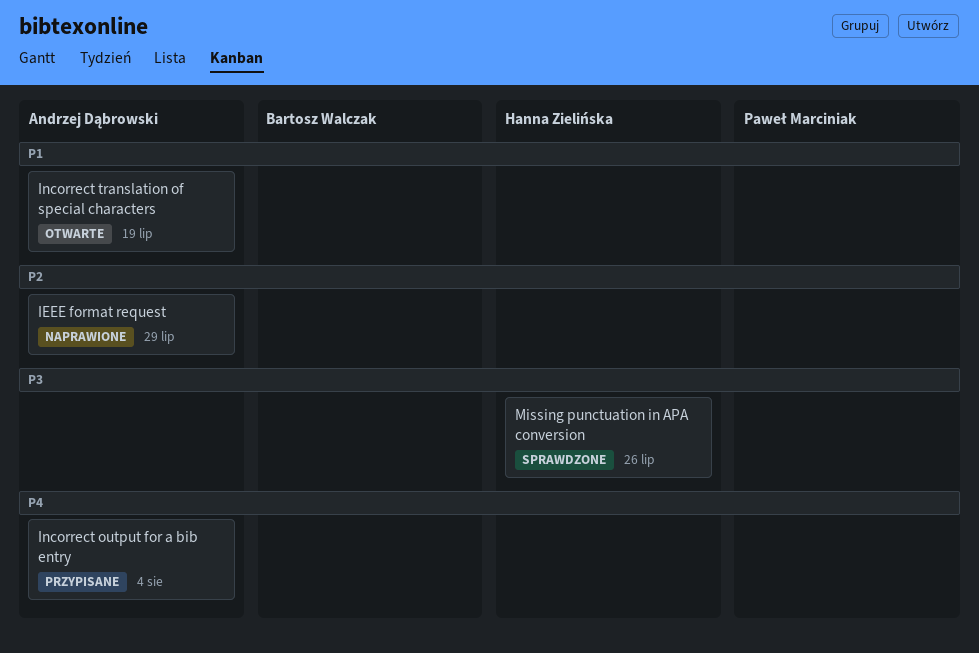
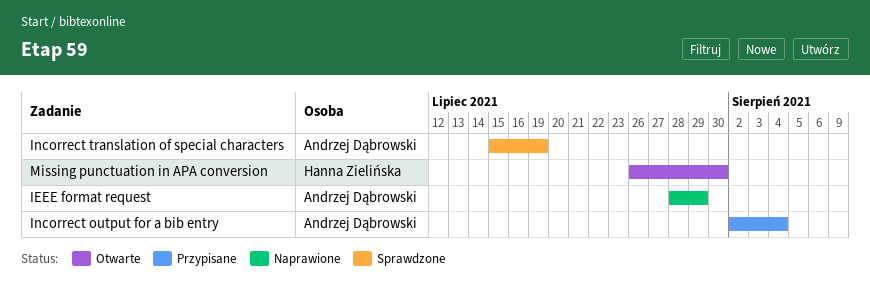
Incorrect translation of special characters, status: Otwarte -> Sprawdzone
Missing punctuation in APA conversion, status: Sprawdzone -> Otwarte
Missing punctuation in APA conversion, due: Jul 26 -> Jul 30

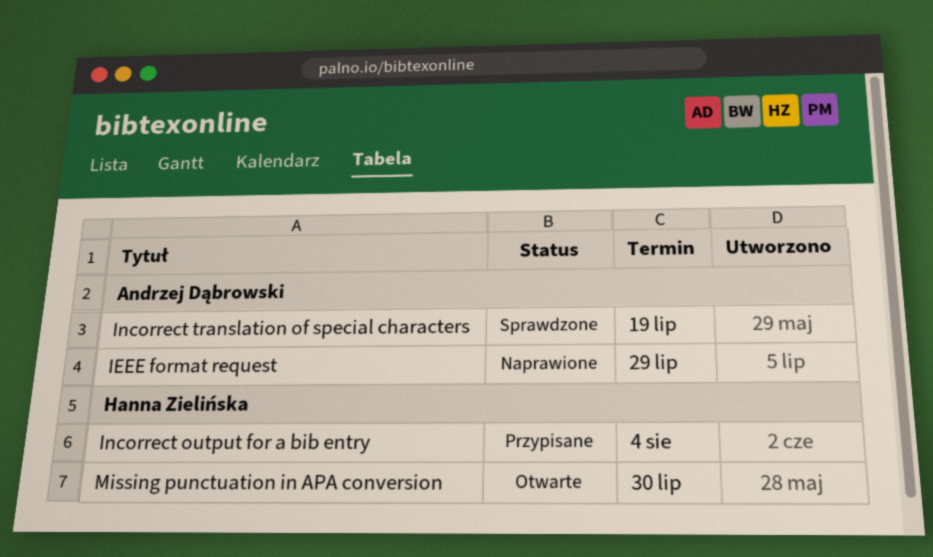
Incorrect output for a bib entry, owner: Andrzej Dąbrowski -> Hanna Zielińska

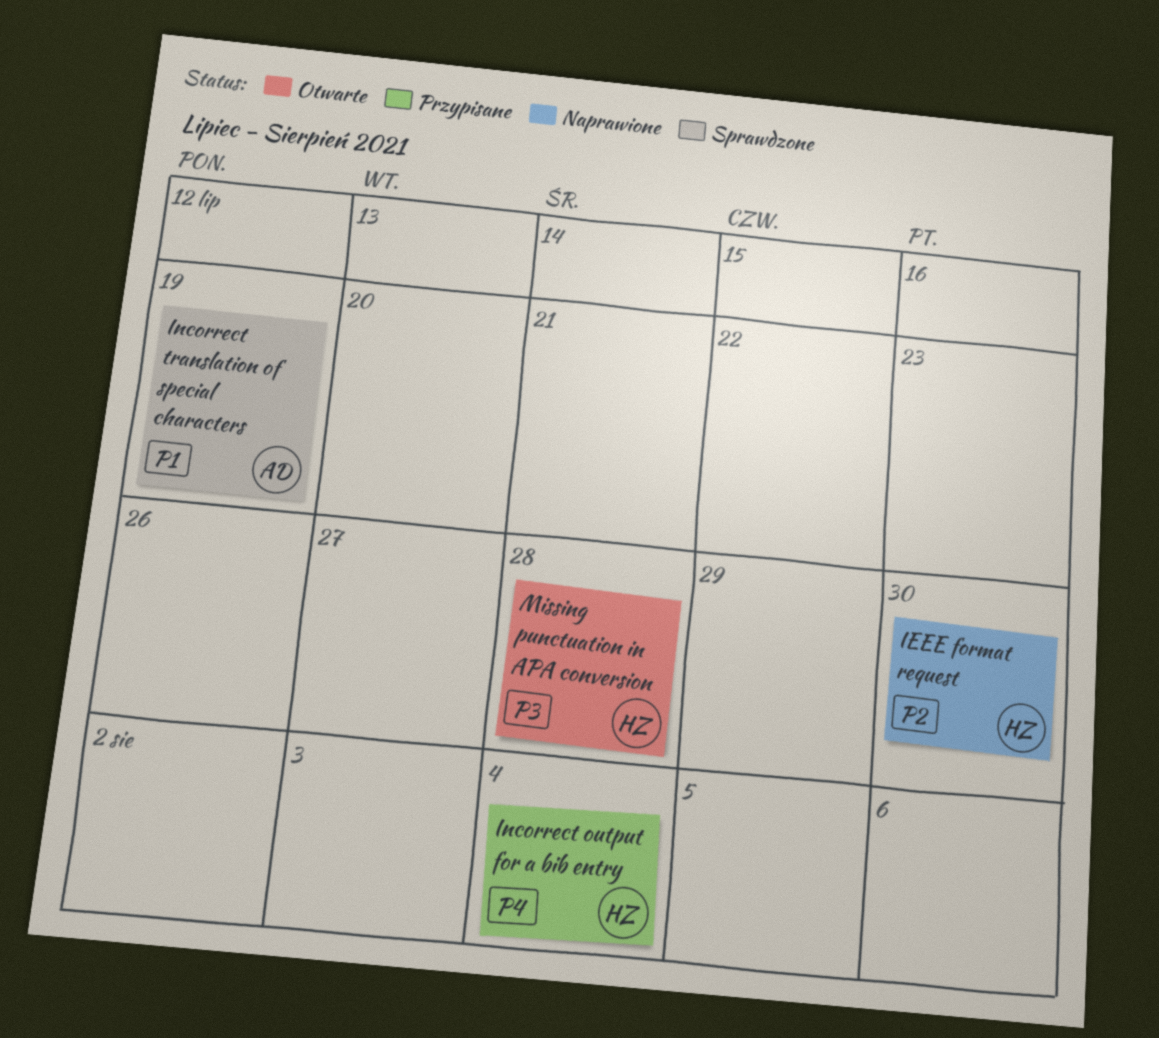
IEEE format request, owner: Andrzej Dąbrowski -> Hanna Zielińska
IEEE format request, due: Jul 29 -> Jul 30
Missing punctuation in APA conversion, due: Jul 30 -> Jul 28

